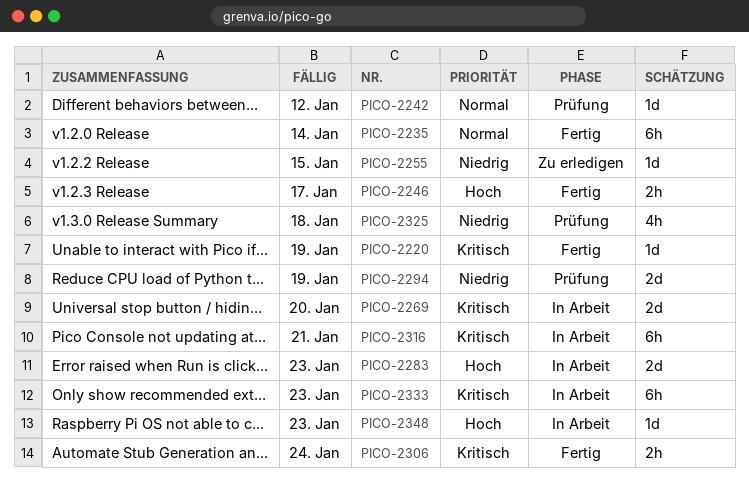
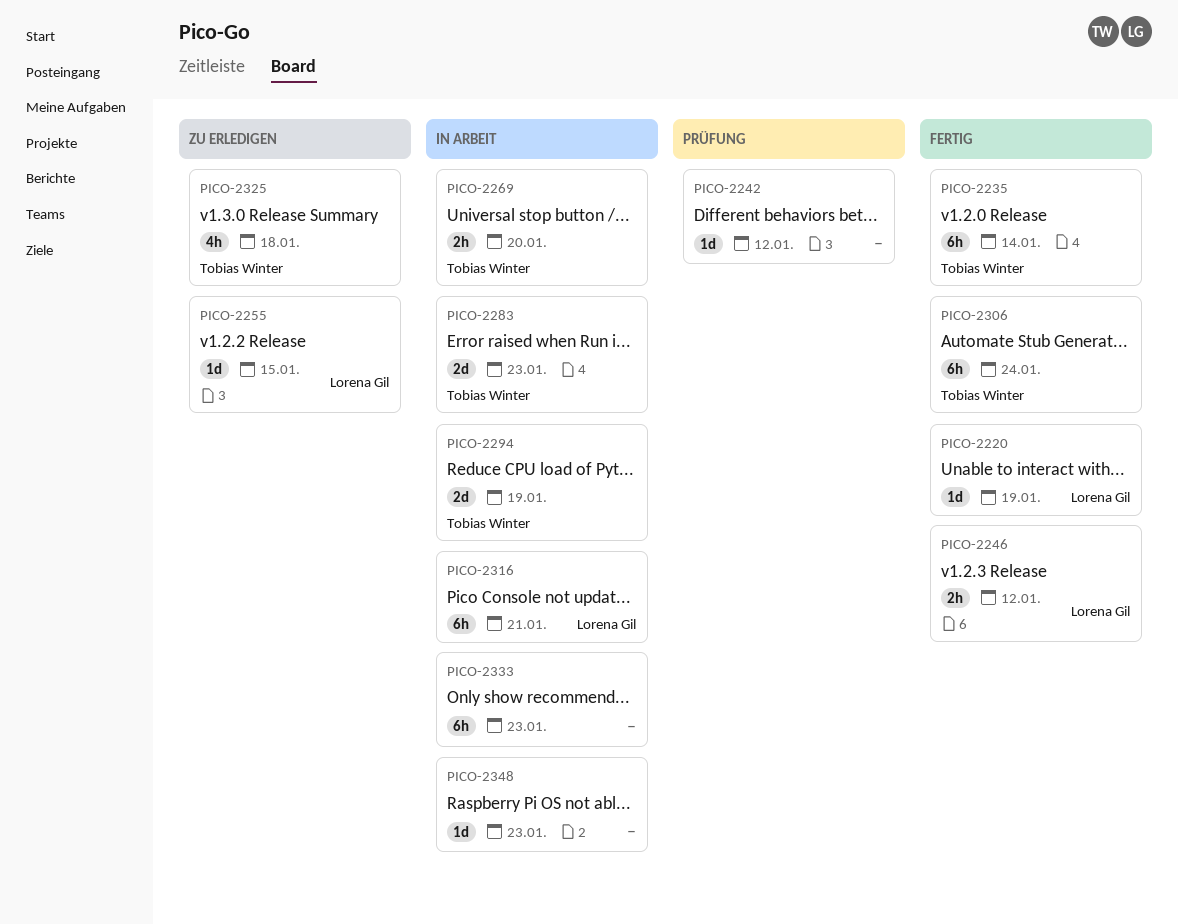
PICO-2246, due: Jan 17 -> Jan 12
PICO-2269, estimate: 2d -> 2h
PICO-2294, status: Prüfung -> In Arbeit
PICO-2306, estimate: 2h -> 6h
PICO-2325, status: Prüfung -> Zu erledigen

